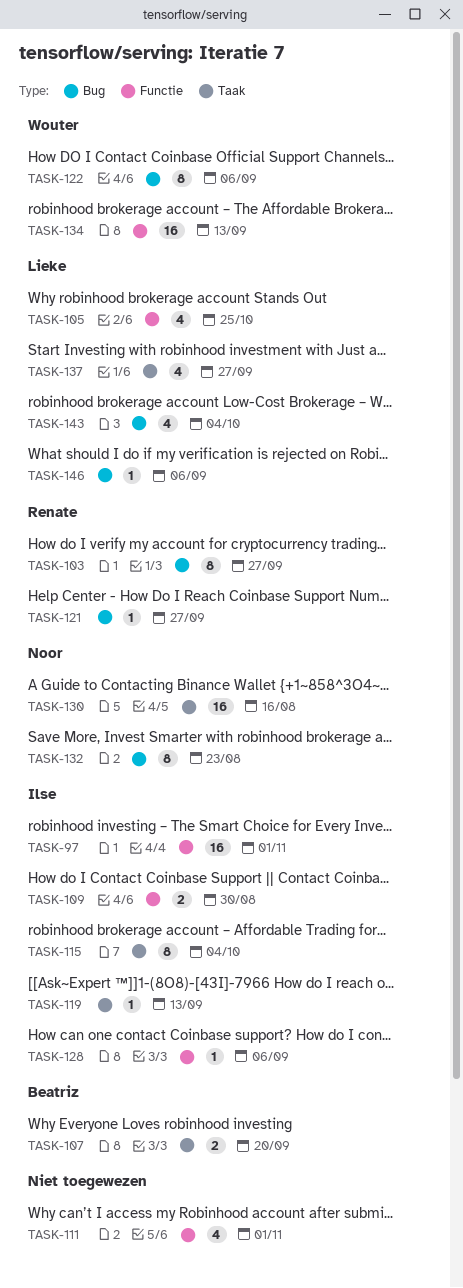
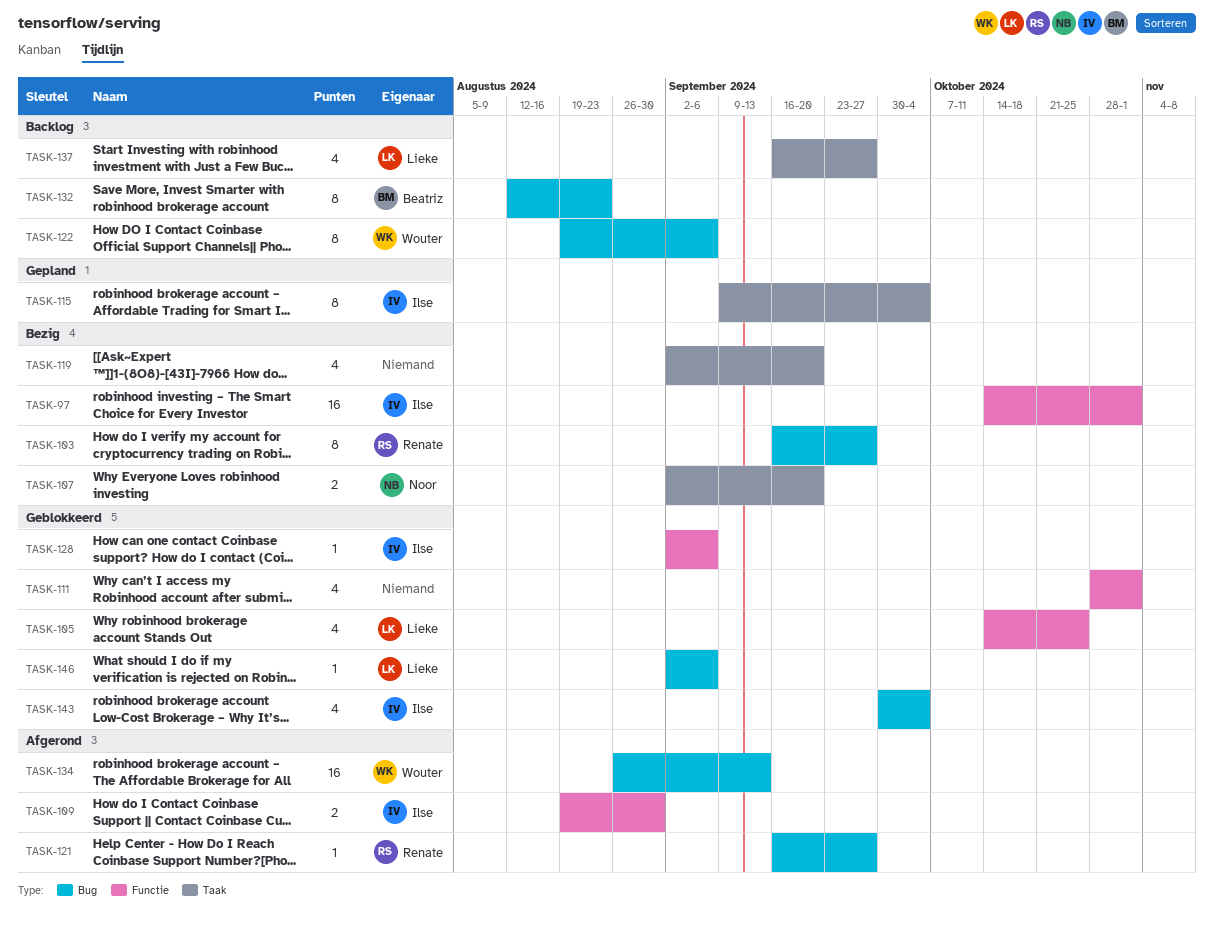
TASK-107, owner: Beatriz -> Noor
TASK-119, owner: Ilse -> none
TASK-119, estimate: 1 -> 4
TASK-119, due: Sep 13 -> Sep 20
TASK-130: present -> none
TASK-132, owner: Noor -> Beatriz
TASK-134, label: Functie -> Bug
TASK-143, owner: Lieke -> Ilse

